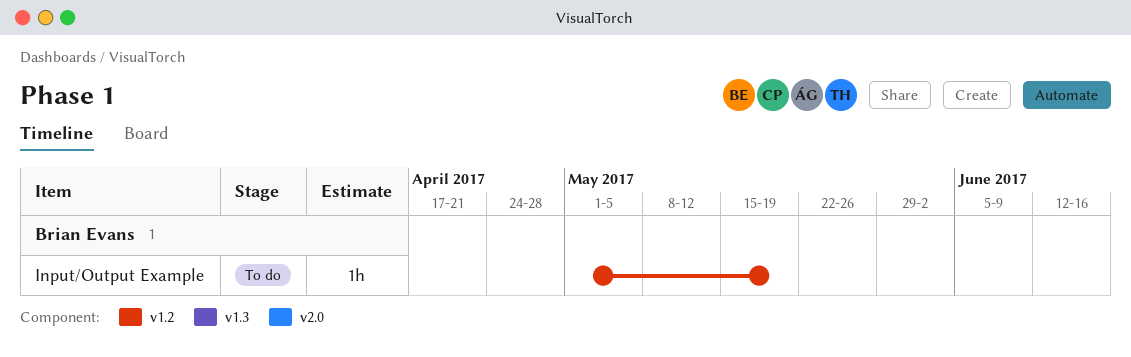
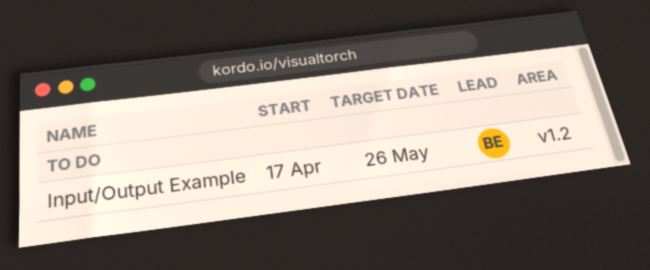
Input/Output Example, start: May 1 -> Apr 17
Input/Output Example, due: May 19 -> May 26

